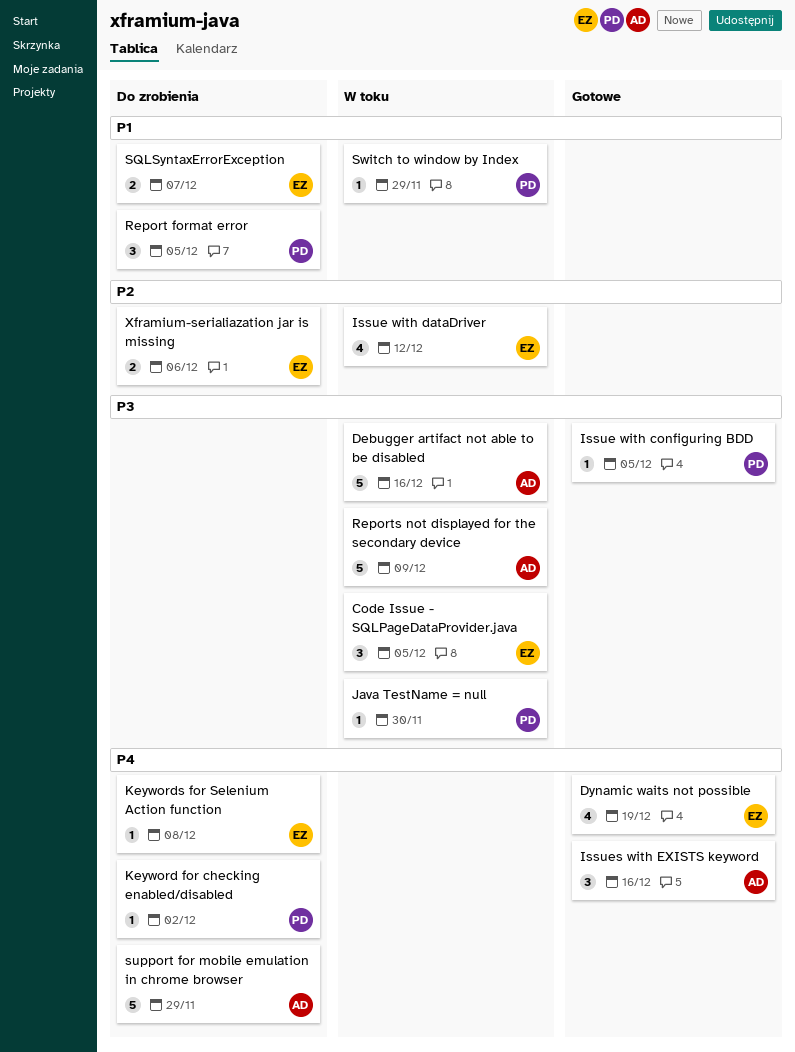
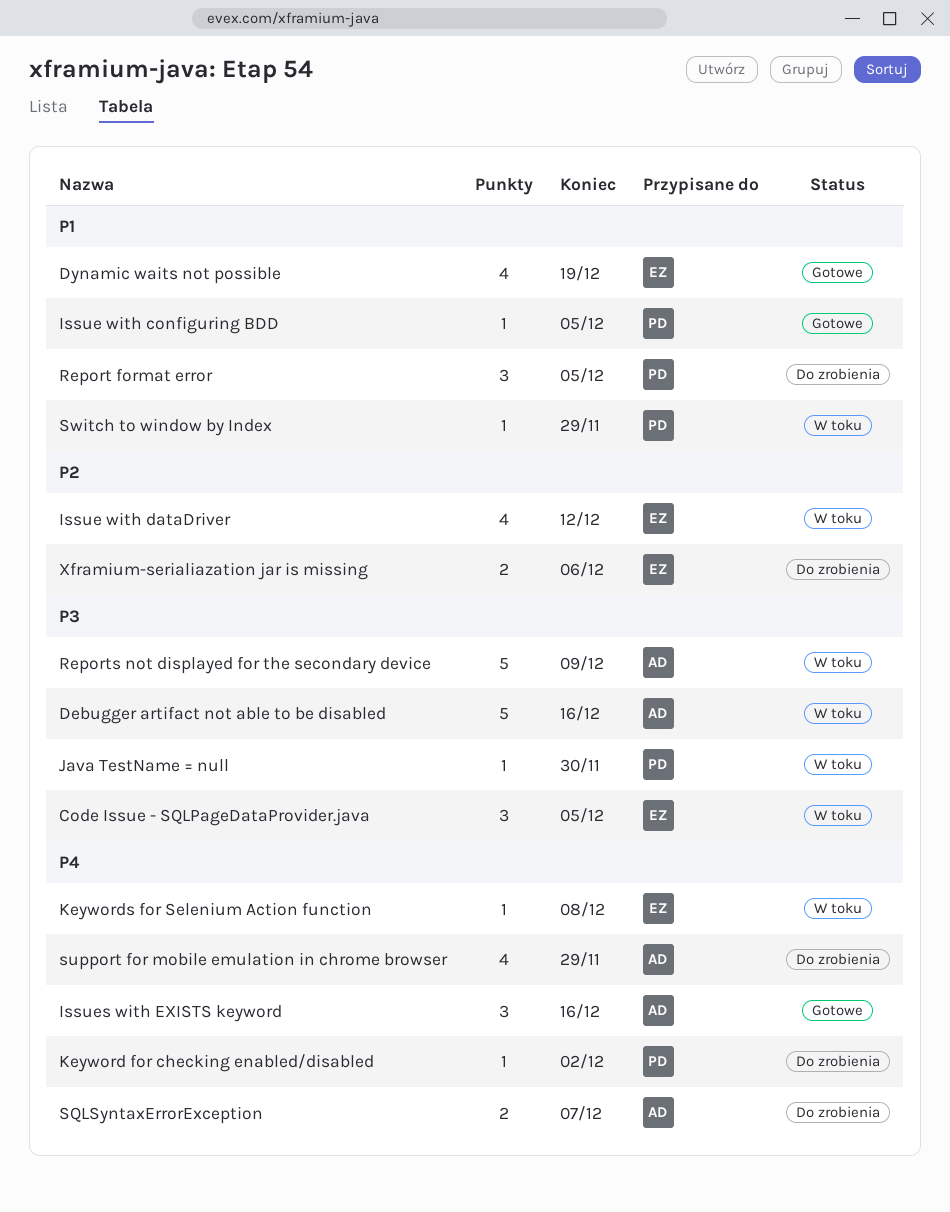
Dynamic waits not possible, priority: P4 -> P1
Issue with configuring BDD, priority: P3 -> P1
Keywords for Selenium Action function, status: Do zrobienia -> W toku
SQLSyntaxErrorException, owner: EZ -> AD
SQLSyntaxErrorException, priority: P1 -> P4
support for mobile emulation in chrome browser, estimate: 5 -> 4

